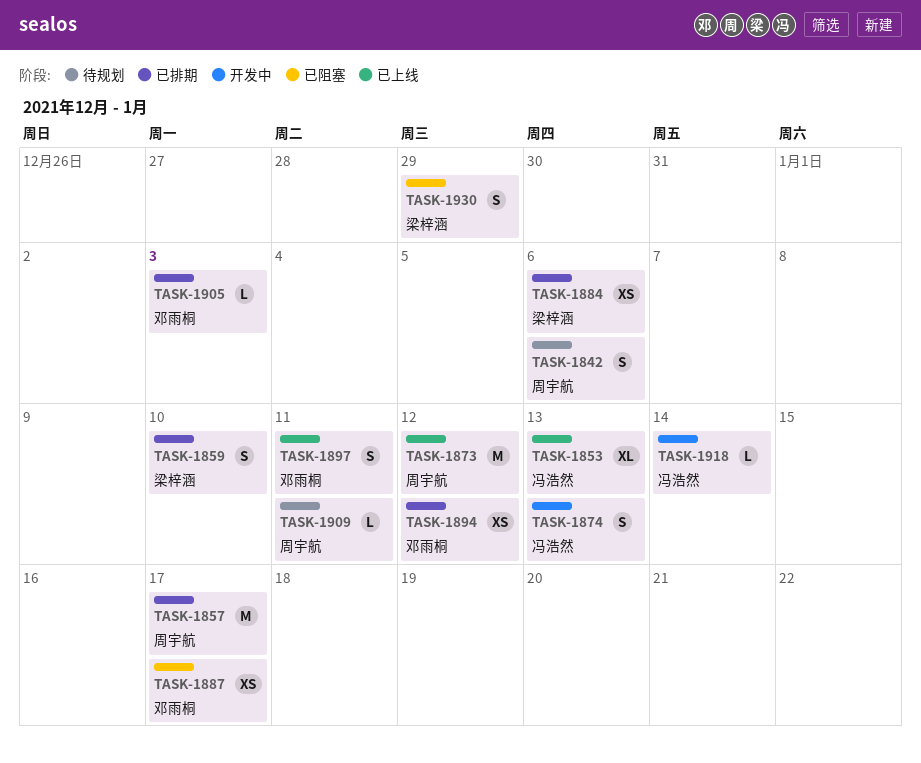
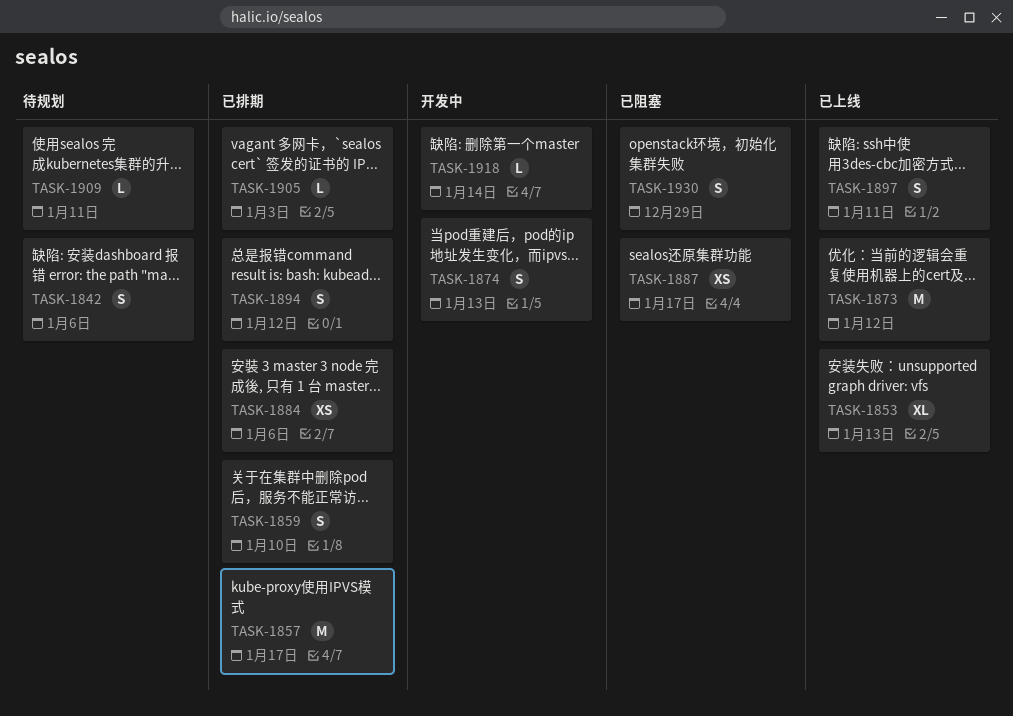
TASK-1894, estimate: XS -> S

